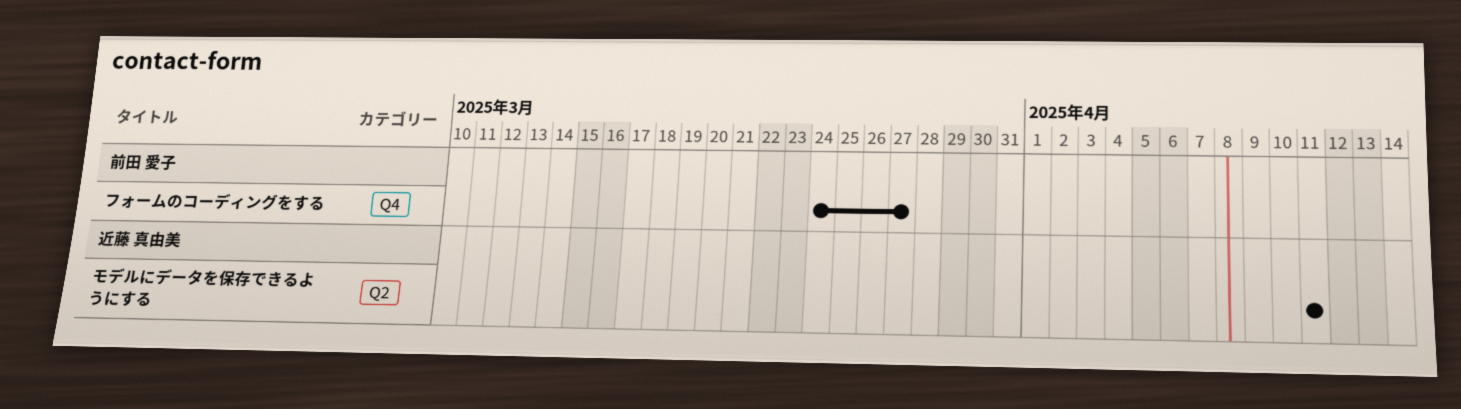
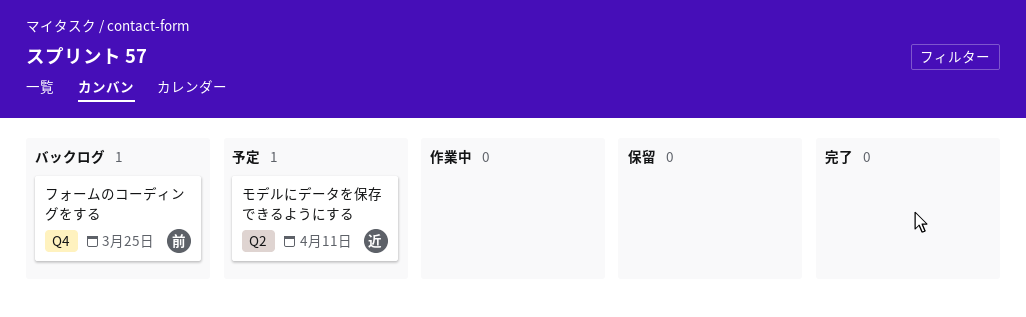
フォームのコーディングをする, due: Mar 27 -> Mar 25

